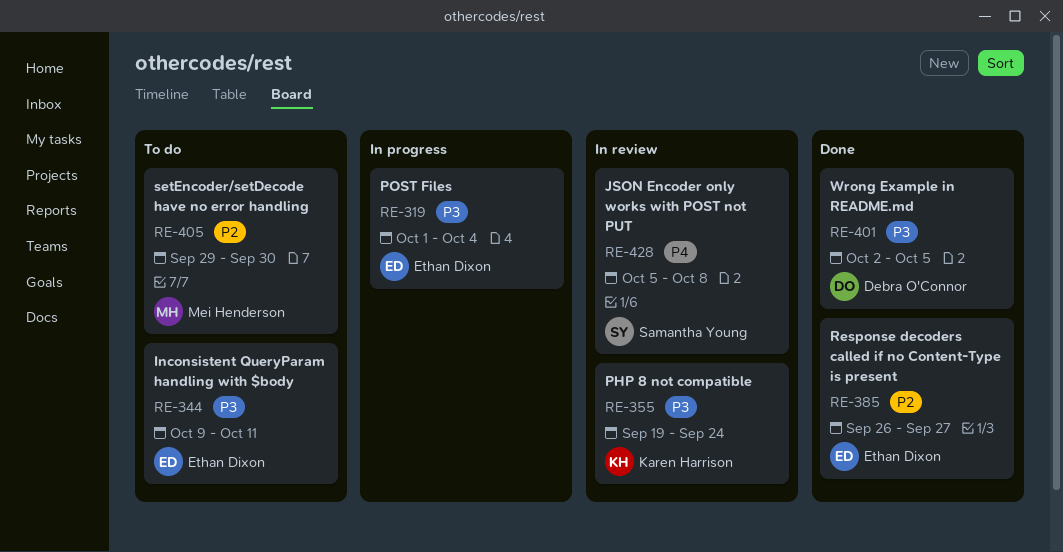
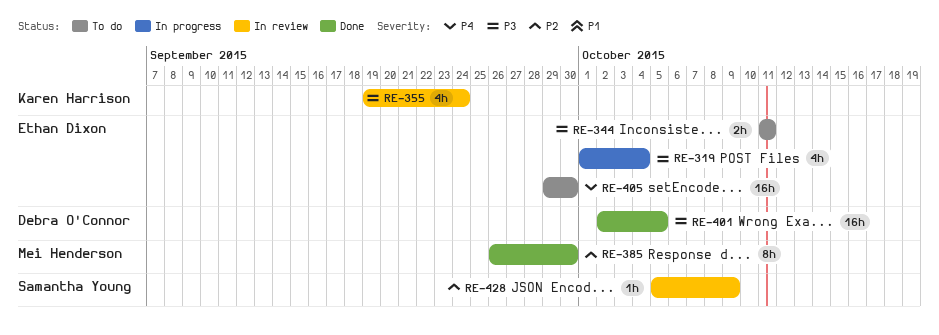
RE-344, start: Oct 9 -> Oct 11
RE-385, owner: Ethan Dixon -> Mei Henderson
RE-385, due: Sep 27 -> Sep 30
RE-405, owner: Mei Henderson -> Ethan Dixon
RE-405, priority: P2 -> P4
RE-428, priority: P4 -> P2
RE-428, due: Oct 8 -> Oct 9

